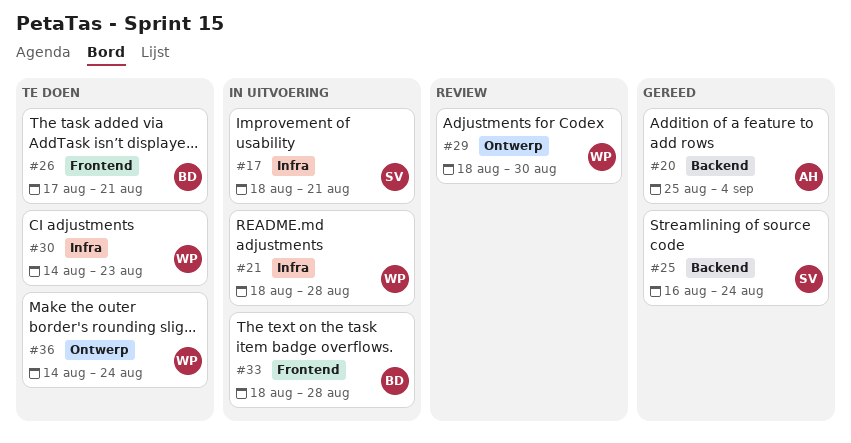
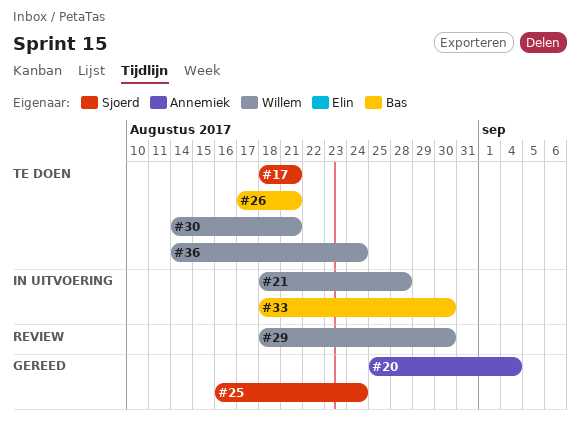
#17, status: In uitvoering -> Te doen
#30, due: Aug 23 -> Aug 21
#33, due: Aug 28 -> Aug 30

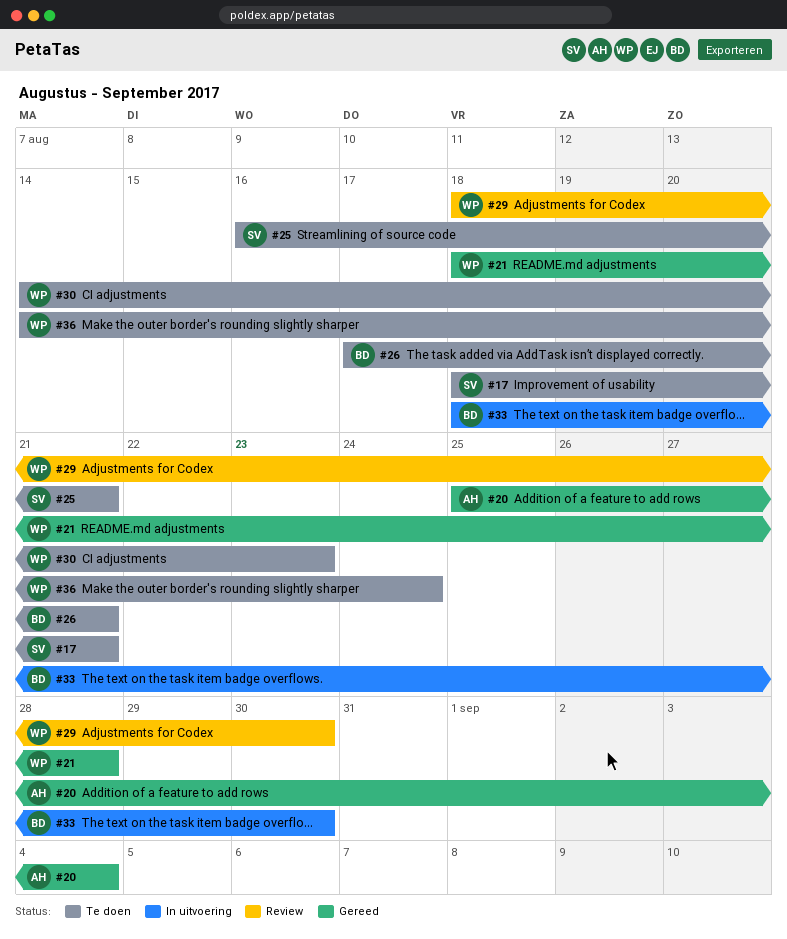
#21, status: In uitvoering -> Gereed
#25, status: Gereed -> Te doen
#25, due: Aug 24 -> Aug 21
#30, due: Aug 21 -> Aug 23

